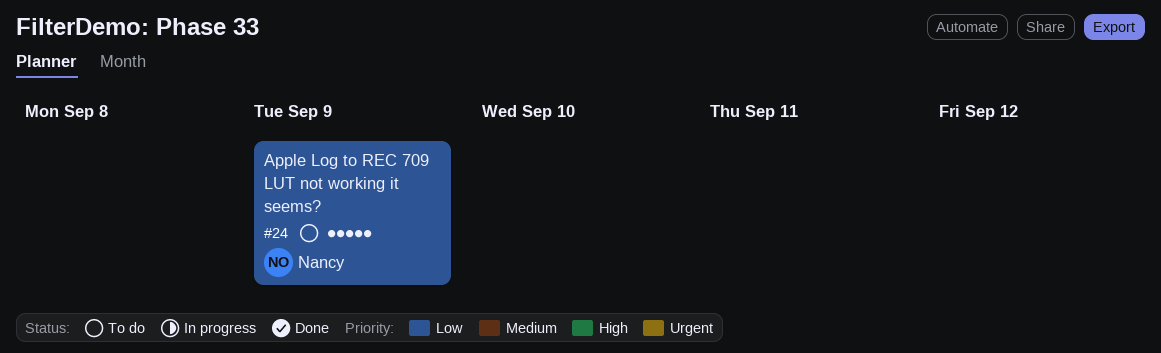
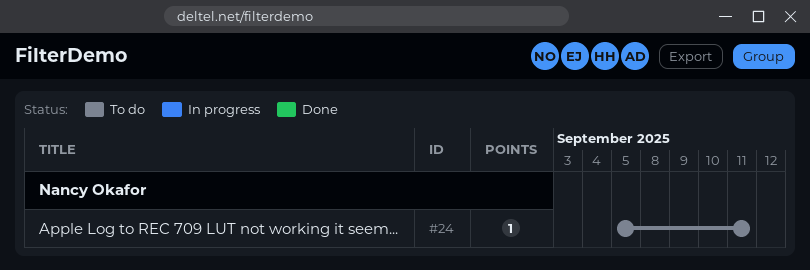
#24, estimate: 5 -> 1
#24, due: Sep 9 -> Sep 11

